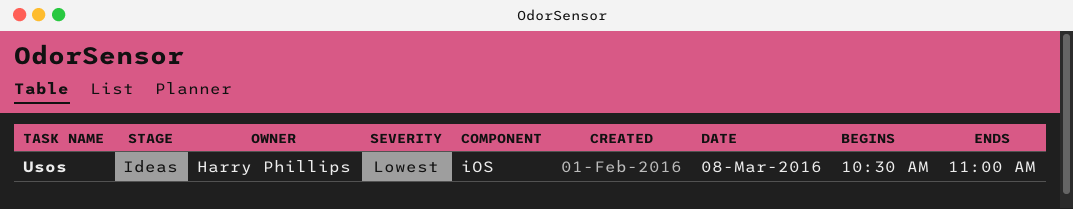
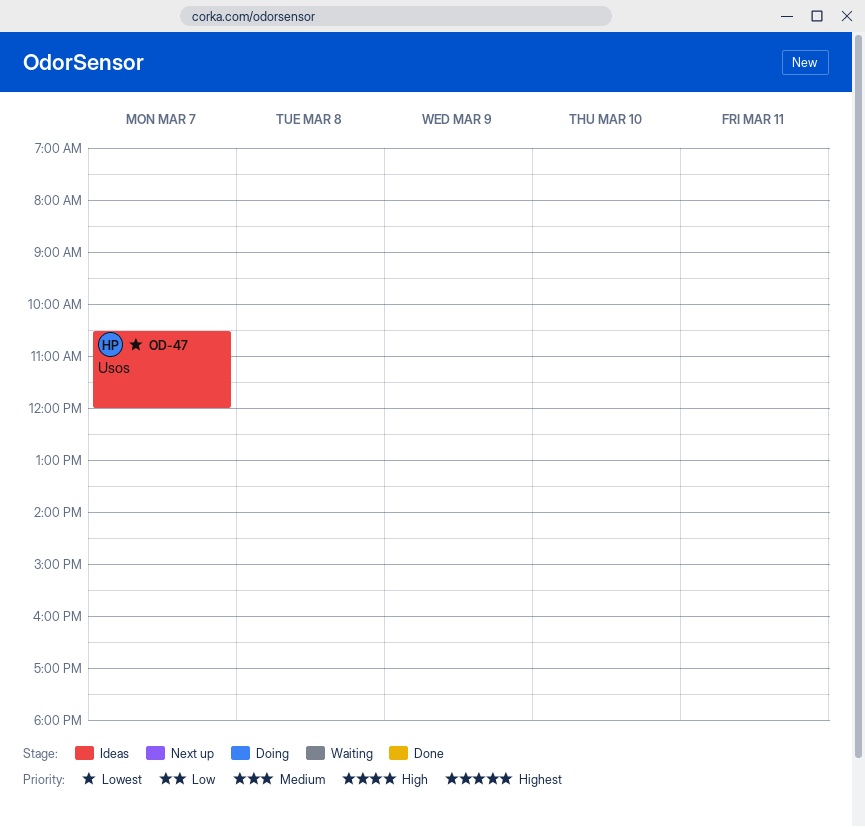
Usos, day: Mar 8 -> Mar 7
Usos, ends: 11:00 -> 12:00

